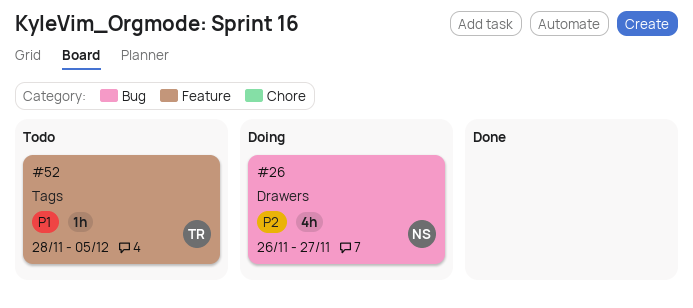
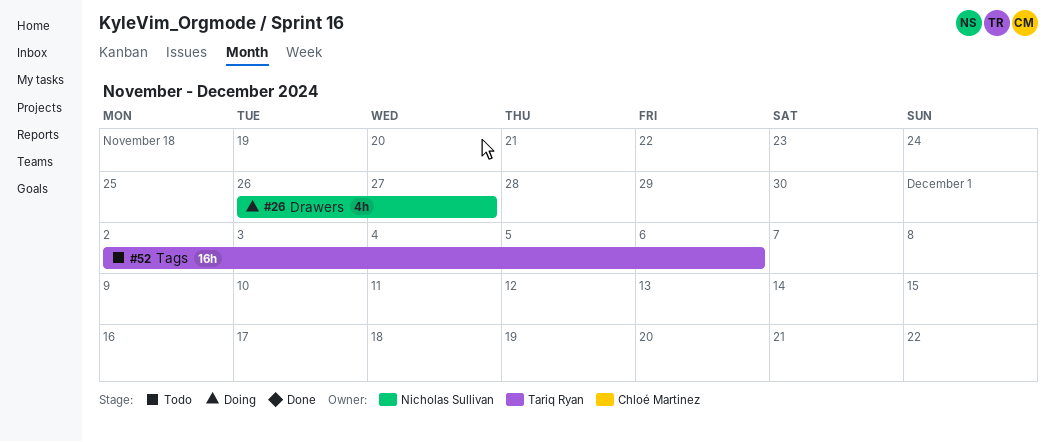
#52, estimate: 1h -> 16h
#52, start: Nov 28 -> Dec 2
#52, due: Dec 5 -> Dec 6

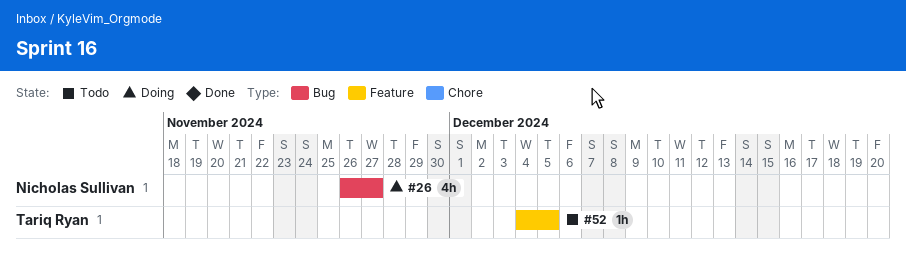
#52, estimate: 16h -> 1h
#52, start: Dec 2 -> Dec 4
#52, due: Dec 6 -> Dec 5

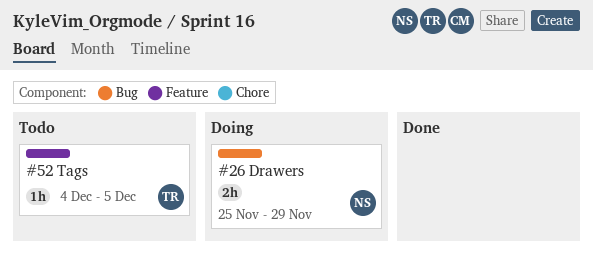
#26, estimate: 4h -> 2h
#26, start: Nov 26 -> Nov 25
#26, due: Nov 27 -> Nov 29

